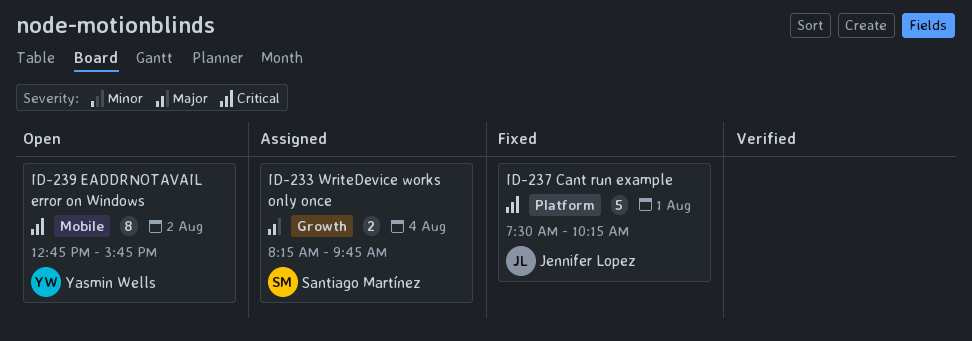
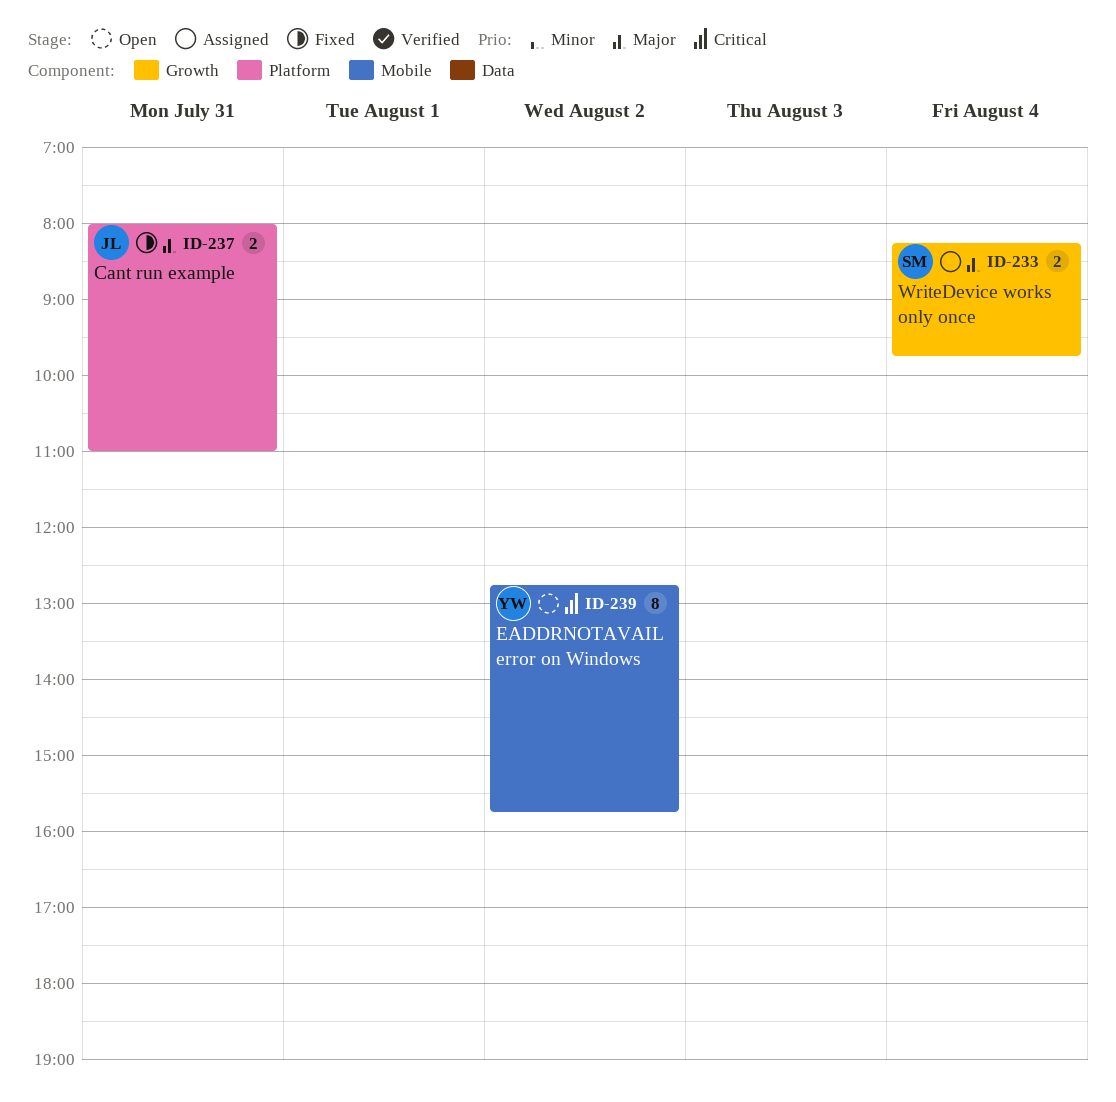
ID-237, priority: Critical -> Major
ID-237, estimate: 5 -> 2
ID-237, day: Aug 1 -> Jul 31
ID-237, begins: 07:30 -> 08:00
ID-237, ends: 10:15 -> 11:00

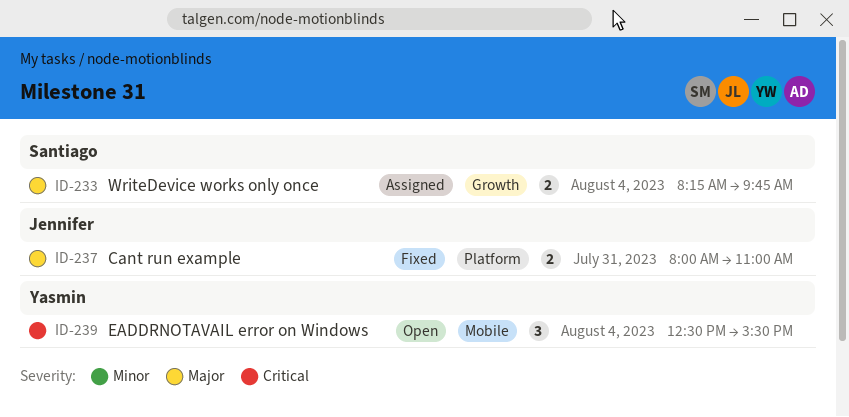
ID-239, estimate: 8 -> 3
ID-239, day: Aug 2 -> Aug 4
ID-239, begins: 12:45 -> 12:30
ID-239, ends: 15:45 -> 15:30

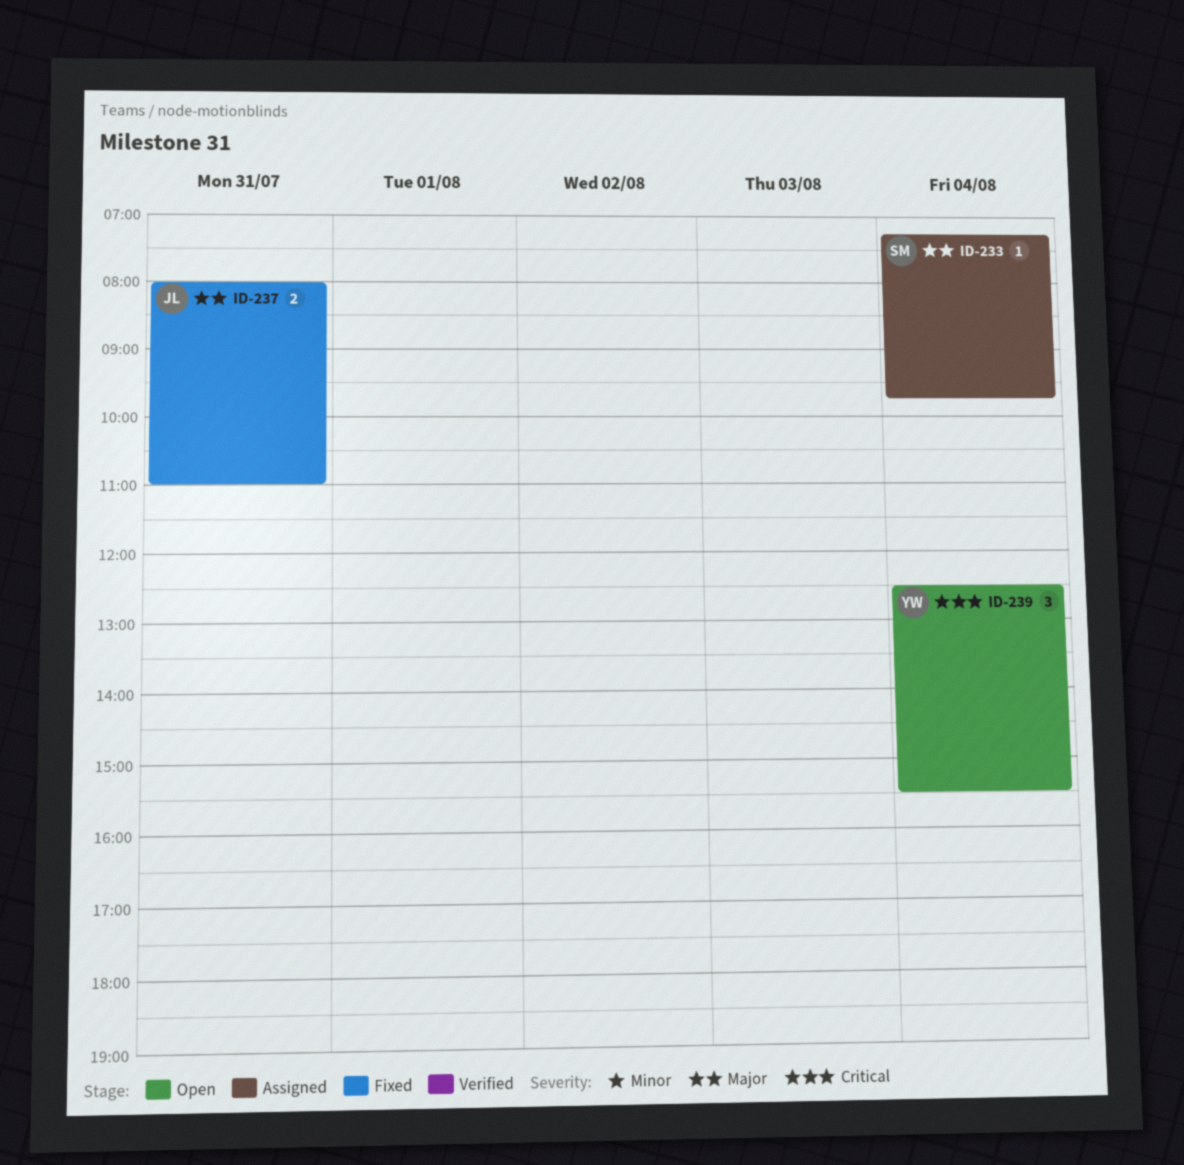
ID-233, estimate: 2 -> 1
ID-233, begins: 08:15 -> 07:15

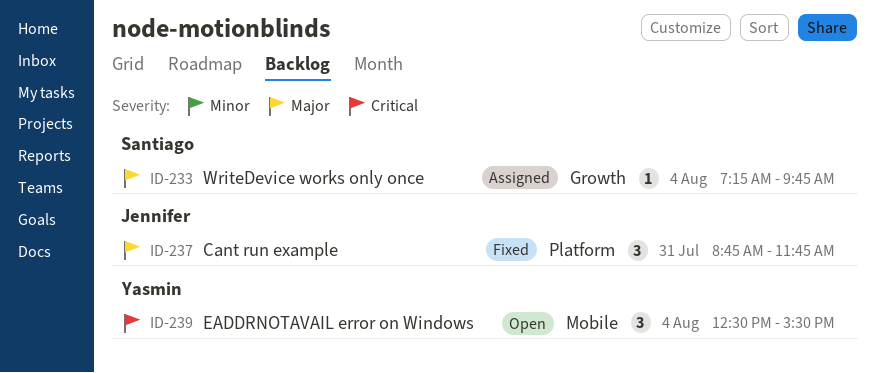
ID-237, estimate: 2 -> 3
ID-237, begins: 08:00 -> 08:45
ID-237, ends: 11:00 -> 11:45

